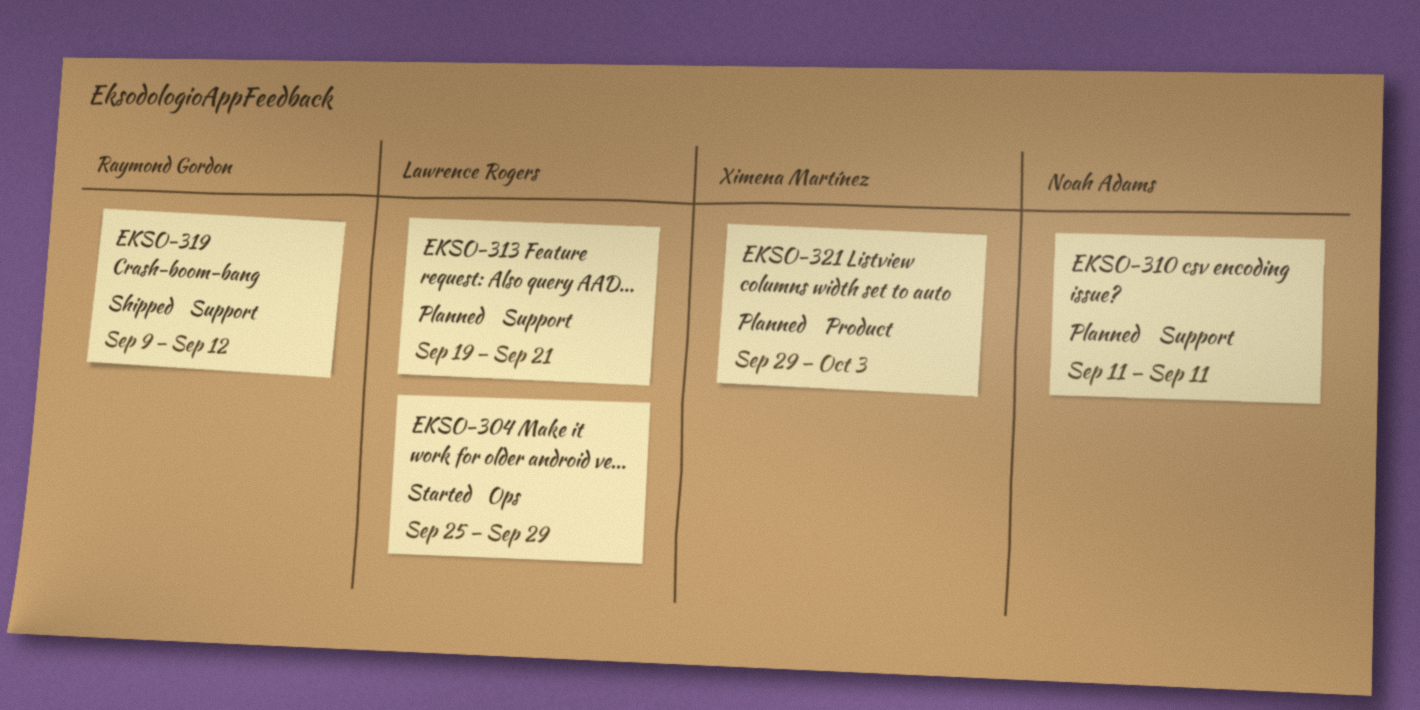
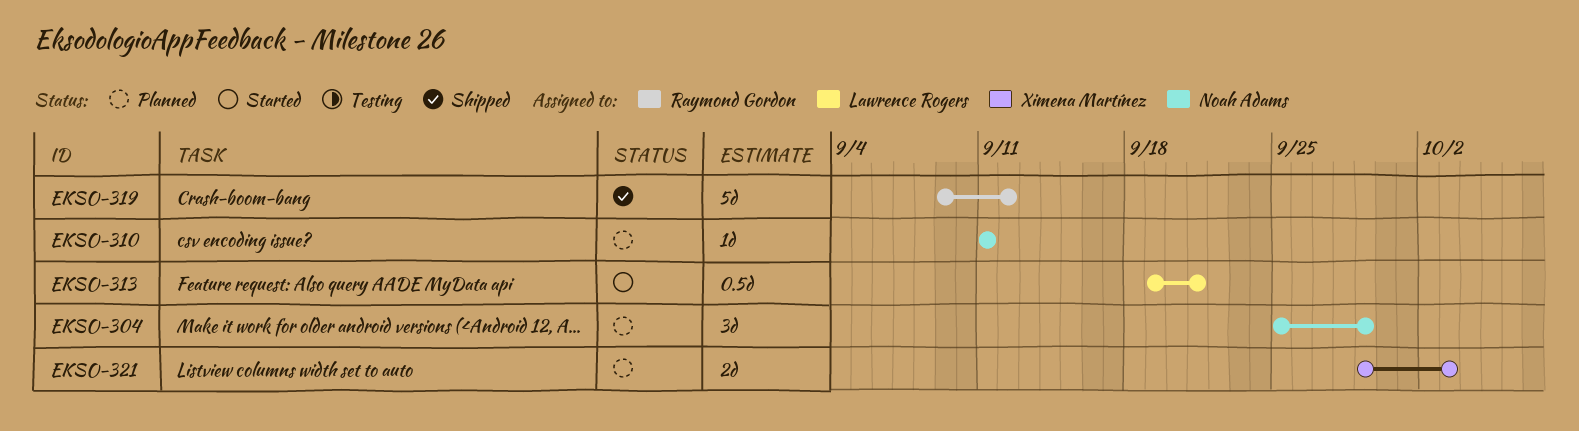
EKSO-304, status: Started -> Planned
EKSO-304, owner: Lawrence Rogers -> Noah Adams
EKSO-313, status: Planned -> Started

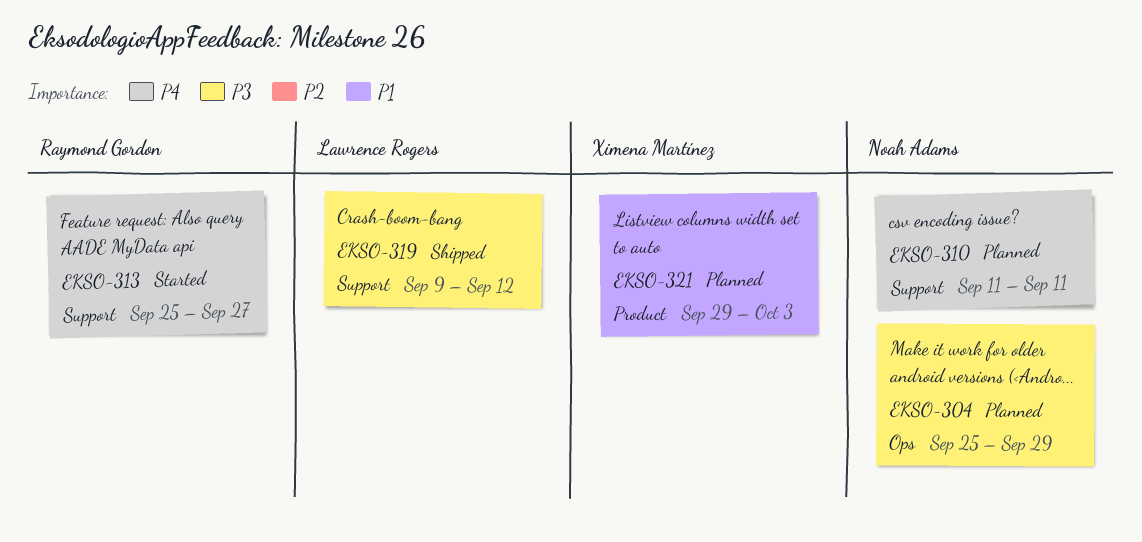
EKSO-313, owner: Lawrence Rogers -> Raymond Gordon
EKSO-313, start: Sep 19 -> Sep 25
EKSO-313, due: Sep 21 -> Sep 27
EKSO-319, owner: Raymond Gordon -> Lawrence Rogers

